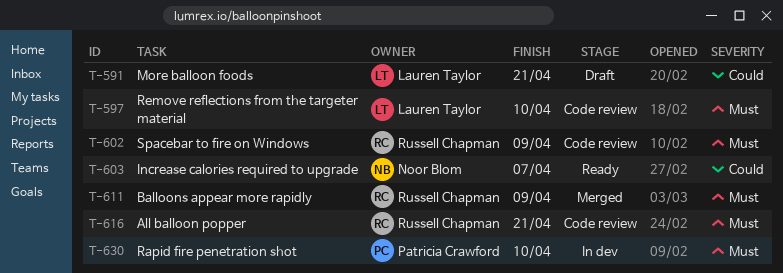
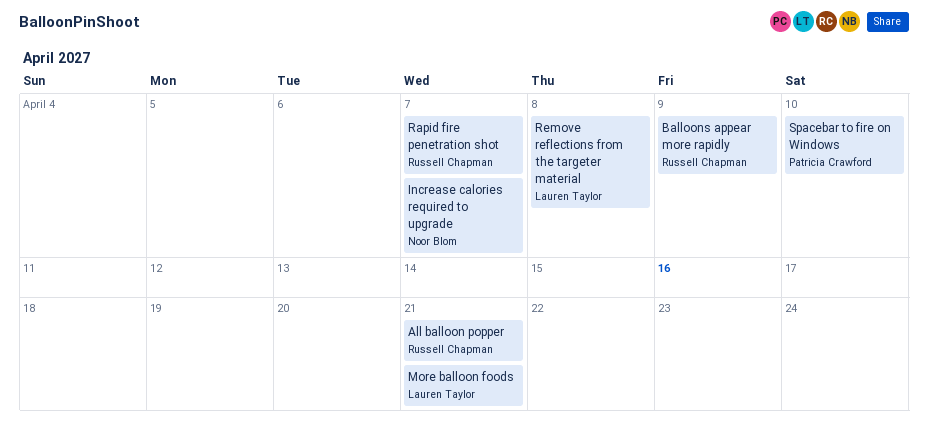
Rapid fire penetration shot, owner: Patricia Crawford -> Russell Chapman
Rapid fire penetration shot, due: Apr 10 -> Apr 7
Remove reflections from the targeter material, due: Apr 10 -> Apr 8
Spacebar to fire on Windows, owner: Russell Chapman -> Patricia Crawford
Spacebar to fire on Windows, due: Apr 9 -> Apr 10

